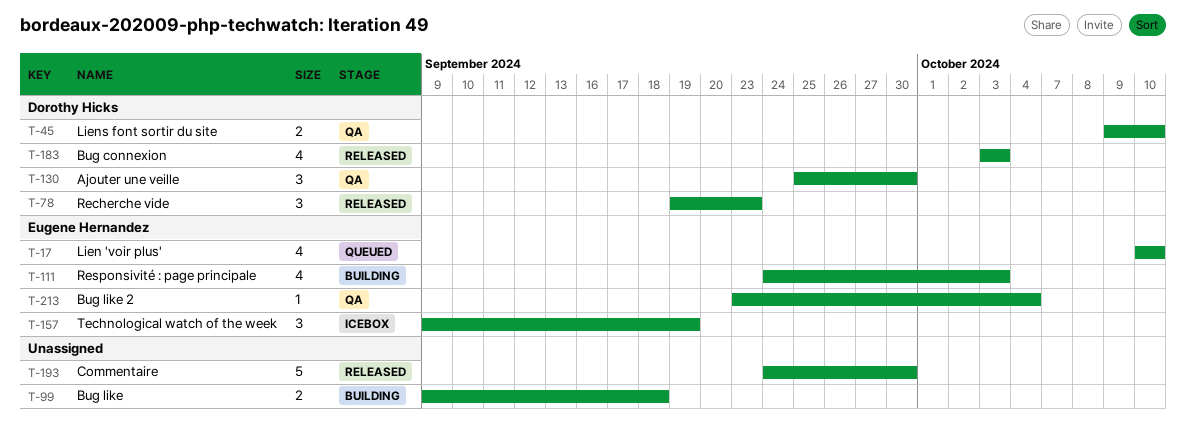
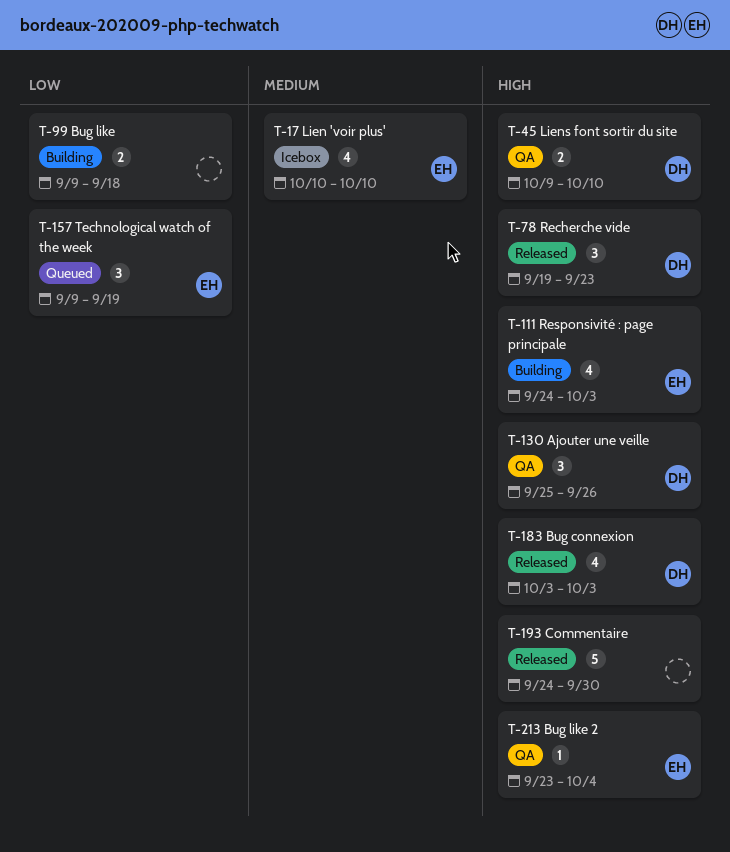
T-17, status: Queued -> Icebox
T-130, due: Sep 30 -> Sep 26
T-157, status: Icebox -> Queued

